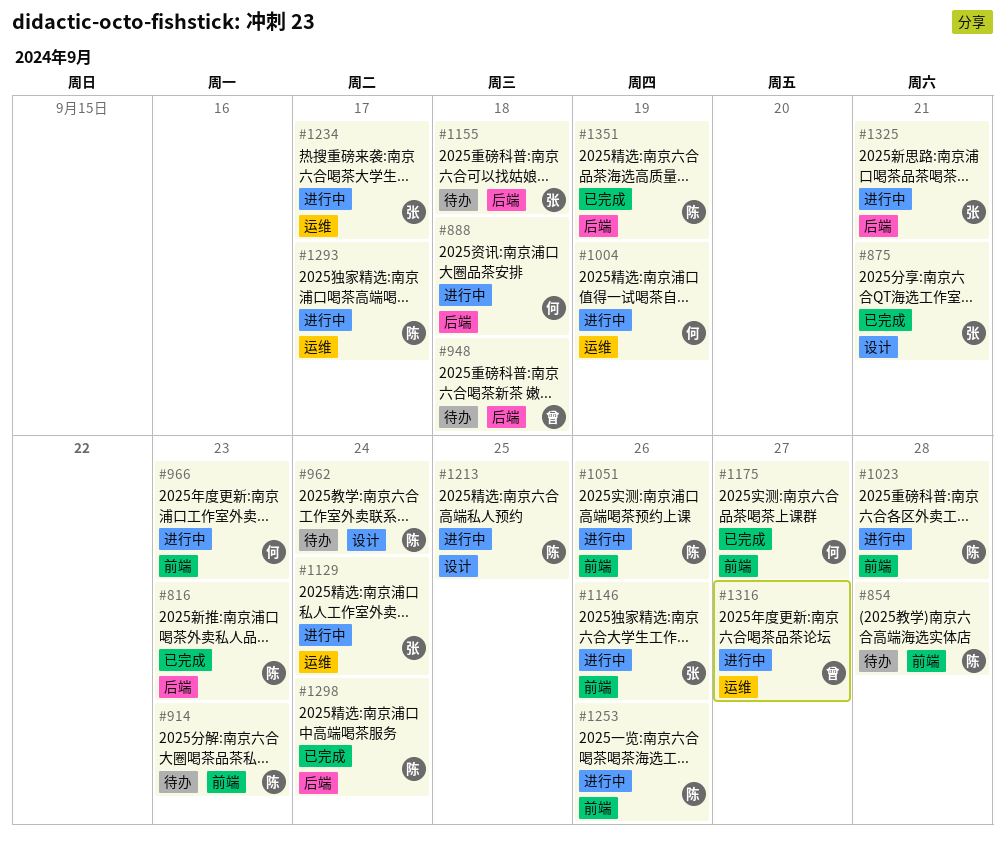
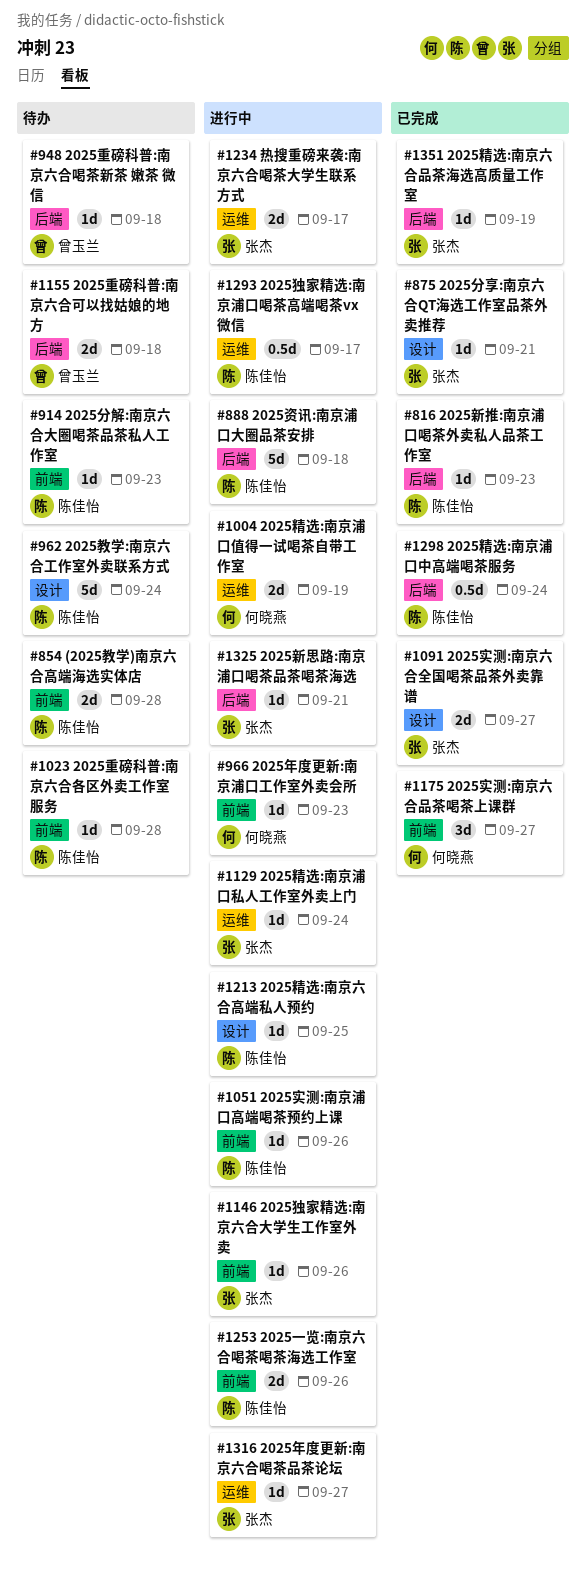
#888, owner: 何晓燕 -> 陈佳怡
#1023, status: 进行中 -> 待办
#1091: none -> present
#1155, owner: 张杰 -> 曾玉兰
#1316, owner: 曾玉兰 -> 张杰
#1351, owner: 陈佳怡 -> 张杰

